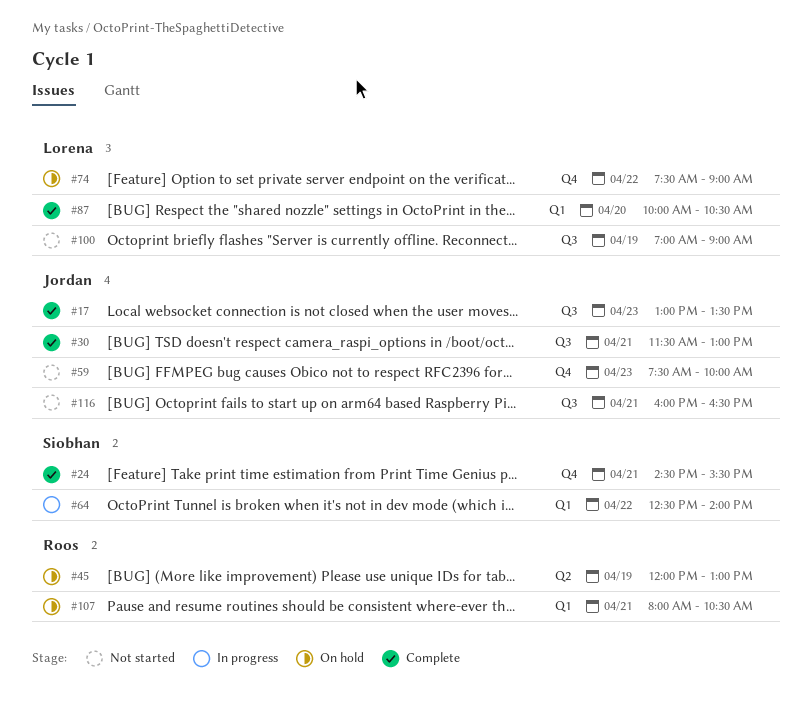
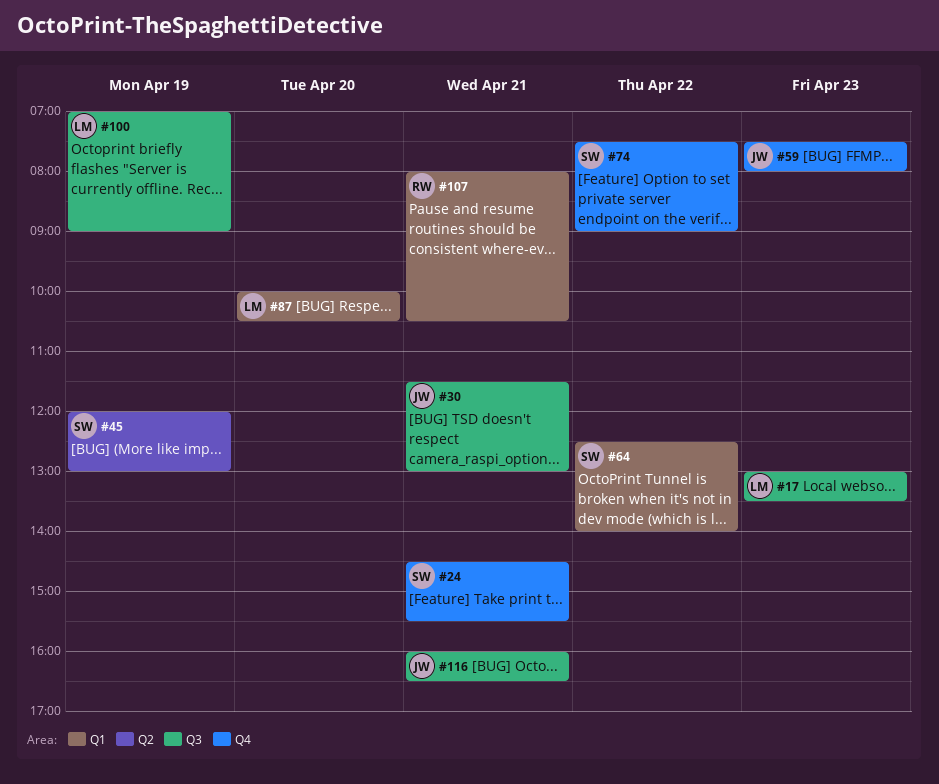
#17, owner: Jordan -> Lorena
#45, owner: Roos -> Siobhan
#59, ends: 10:00 -> 08:00
#74, owner: Lorena -> Siobhan

